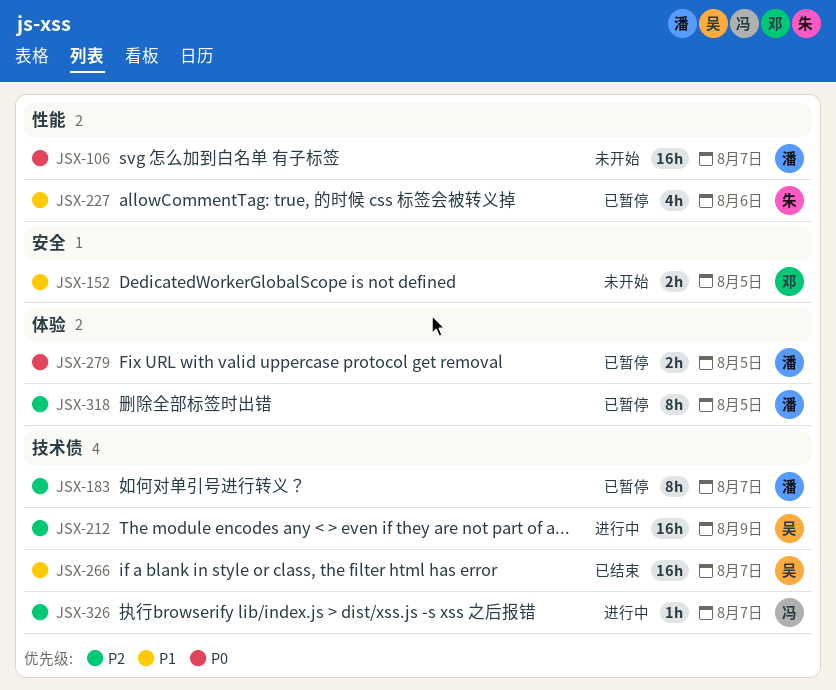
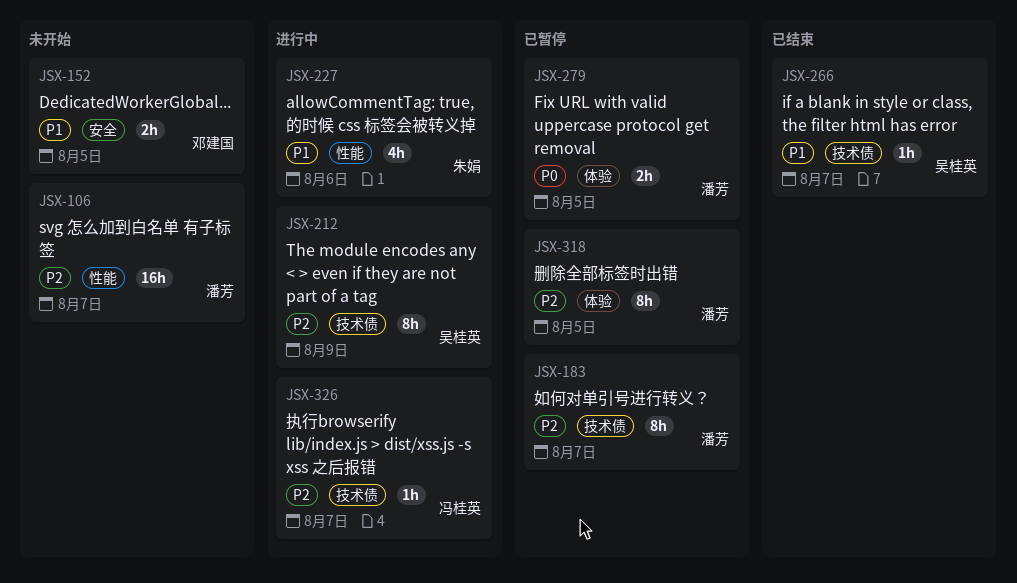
JSX-106, priority: P0 -> P2
JSX-212, estimate: 16h -> 8h
JSX-227, status: 已暂停 -> 进行中
JSX-266, estimate: 16h -> 1h

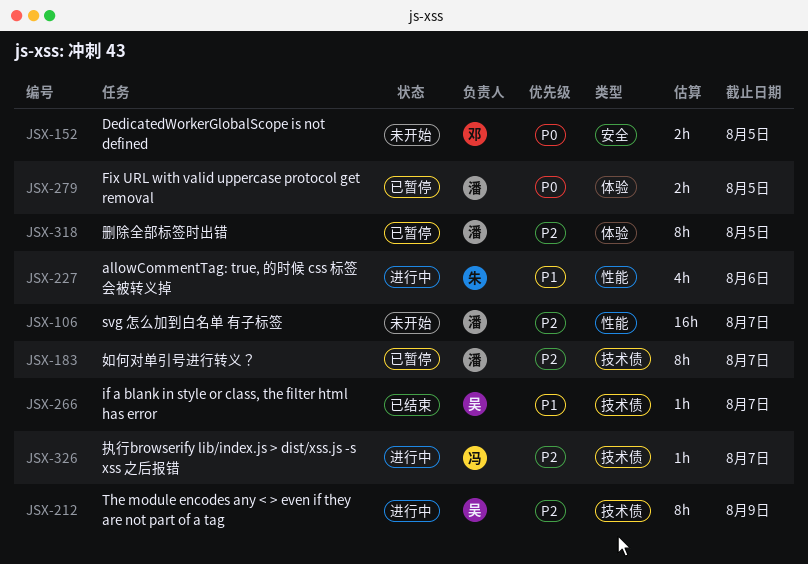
JSX-152, priority: P1 -> P0

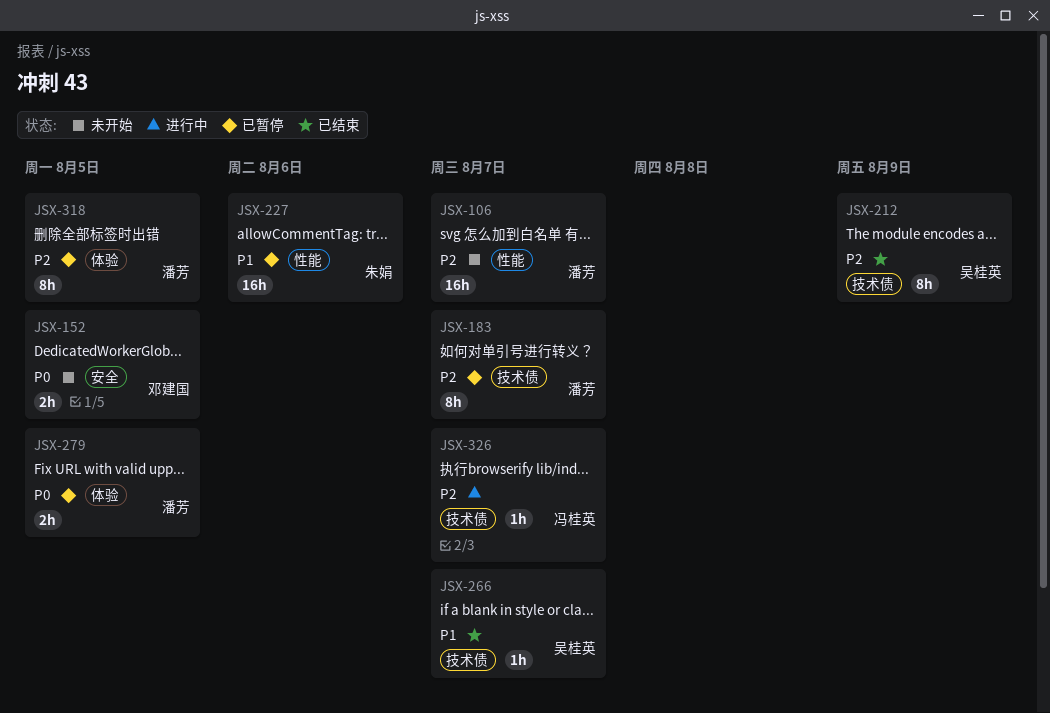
JSX-212, status: 进行中 -> 已结束
JSX-227, status: 进行中 -> 已暂停
JSX-227, estimate: 4h -> 16h

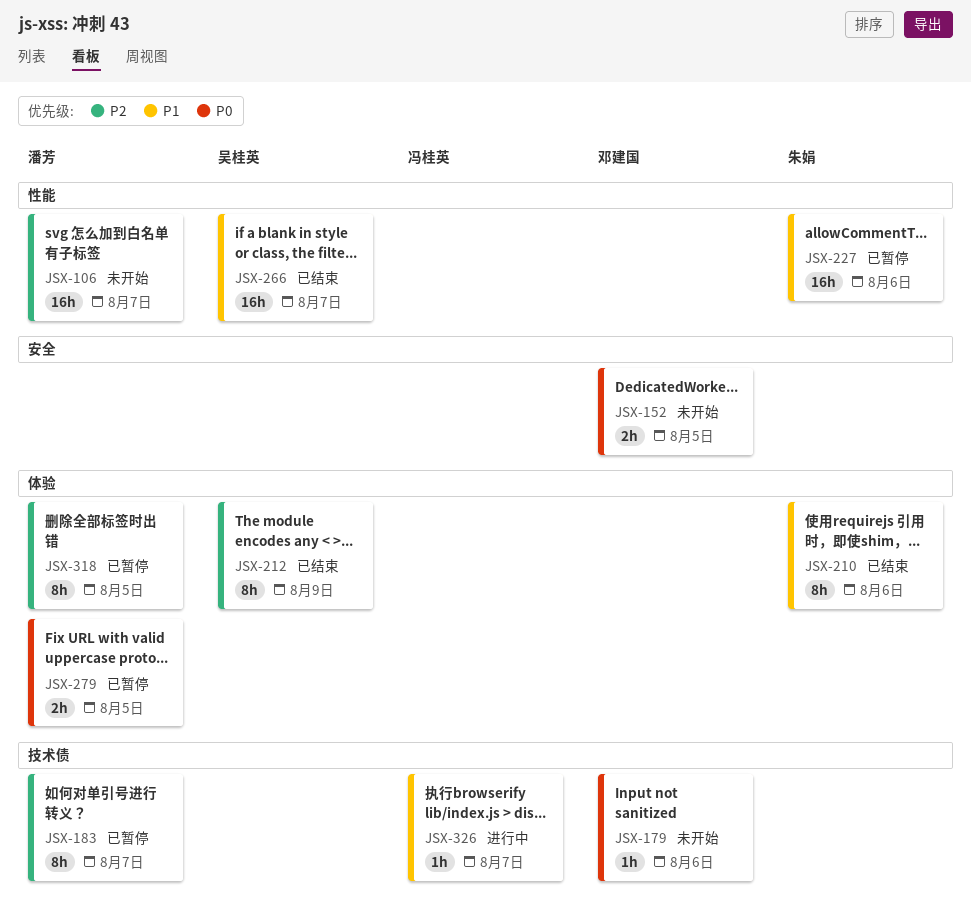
JSX-179: none -> present
JSX-210: none -> present
JSX-212, label: 技术债 -> 体验
JSX-266, label: 技术债 -> 性能
JSX-266, estimate: 1h -> 16h
JSX-326, priority: P2 -> P1

